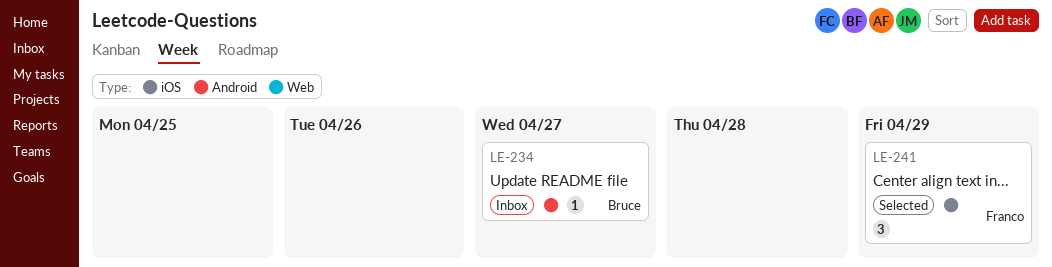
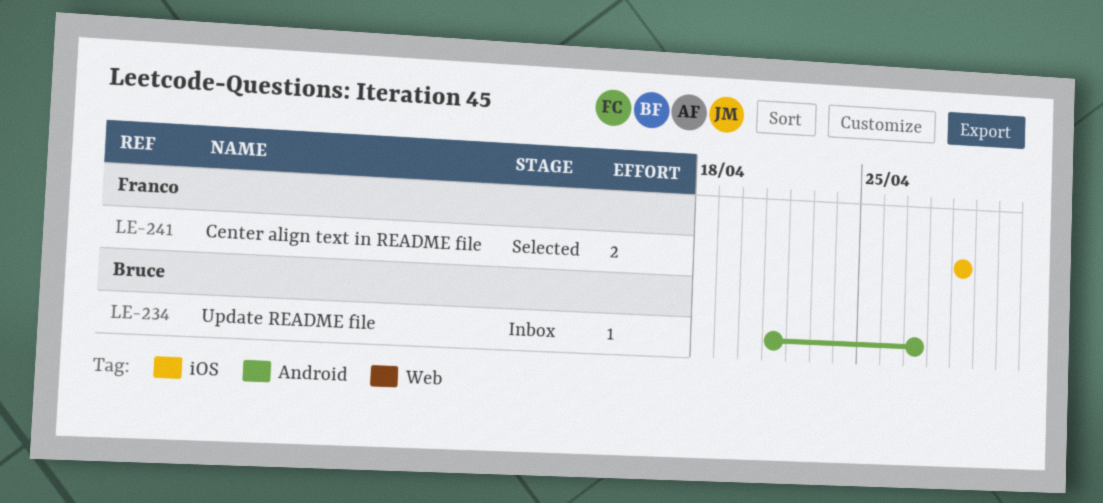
LE-241, estimate: 3 -> 2

